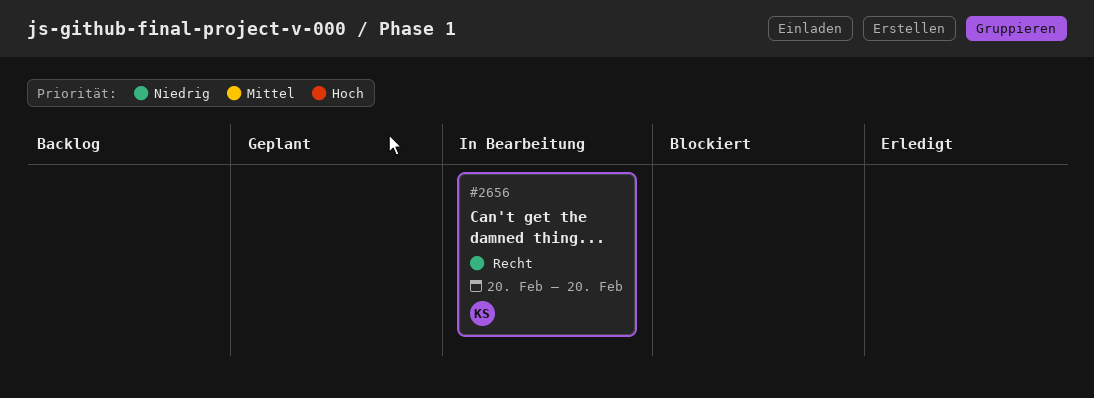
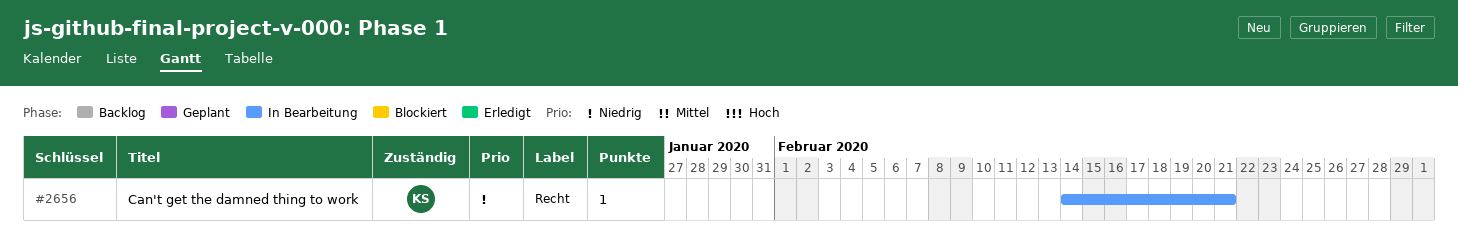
#2656, start: Feb 20 -> Feb 14
#2656, due: Feb 20 -> Feb 21

